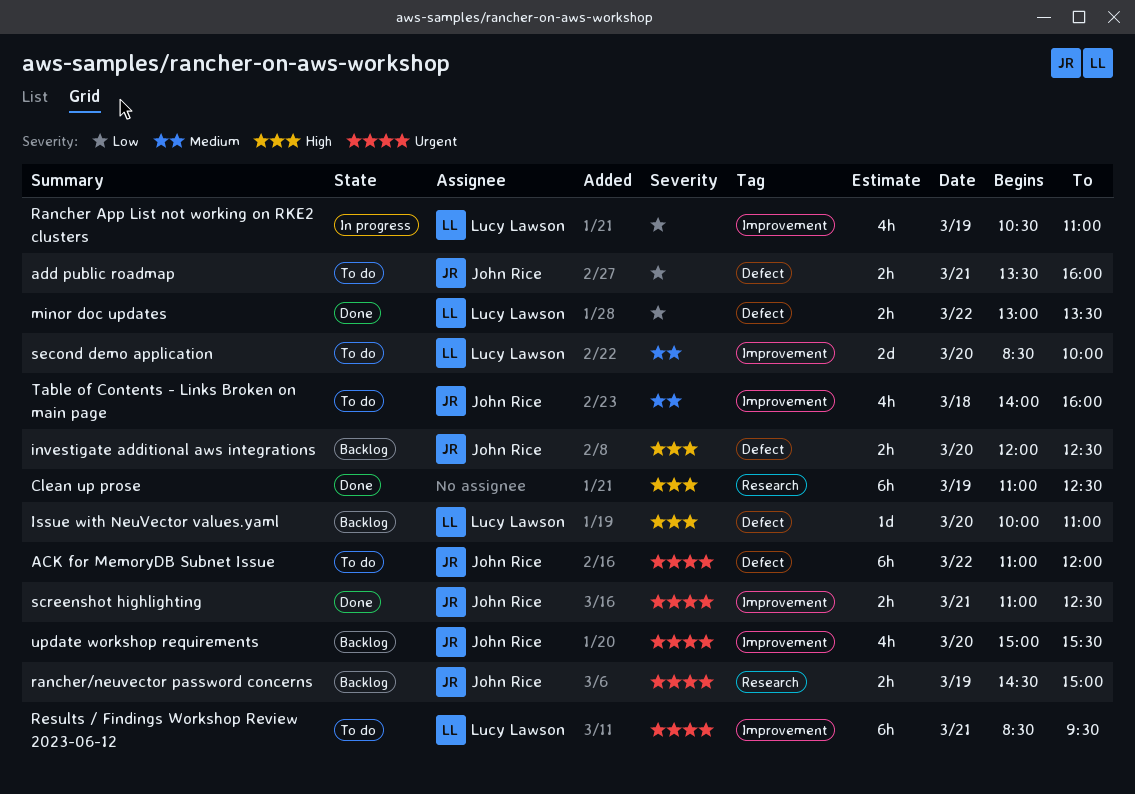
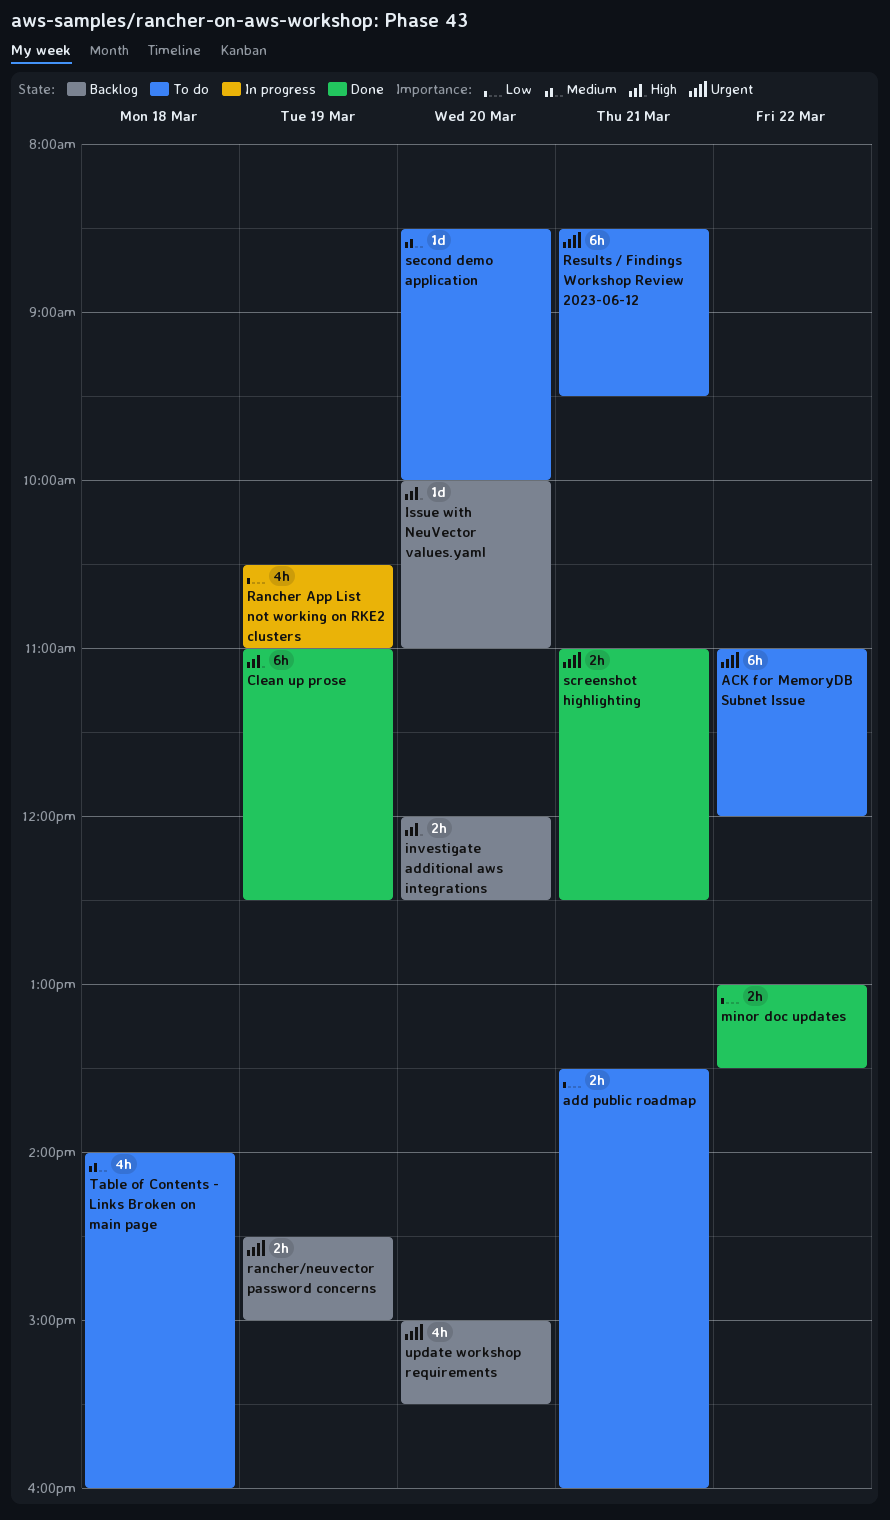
second demo application, estimate: 2d -> 1d

